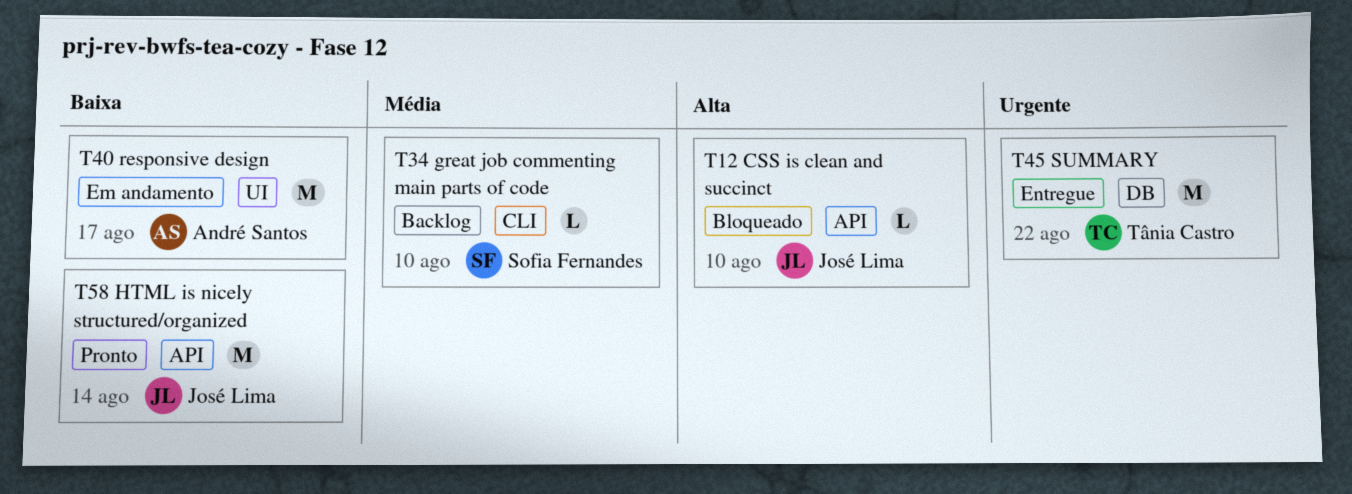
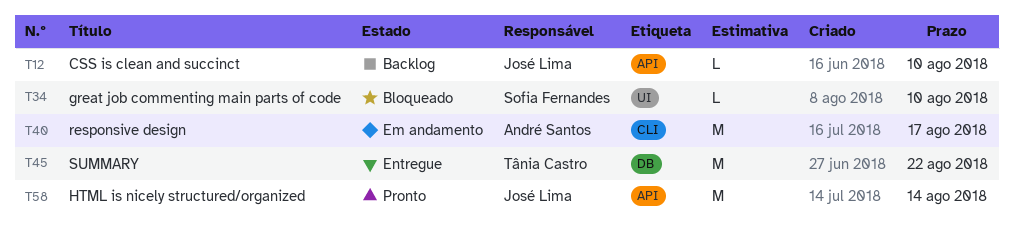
T12, status: Bloqueado -> Backlog
T34, status: Backlog -> Bloqueado
T34, label: CLI -> UI
T40, label: UI -> CLI

